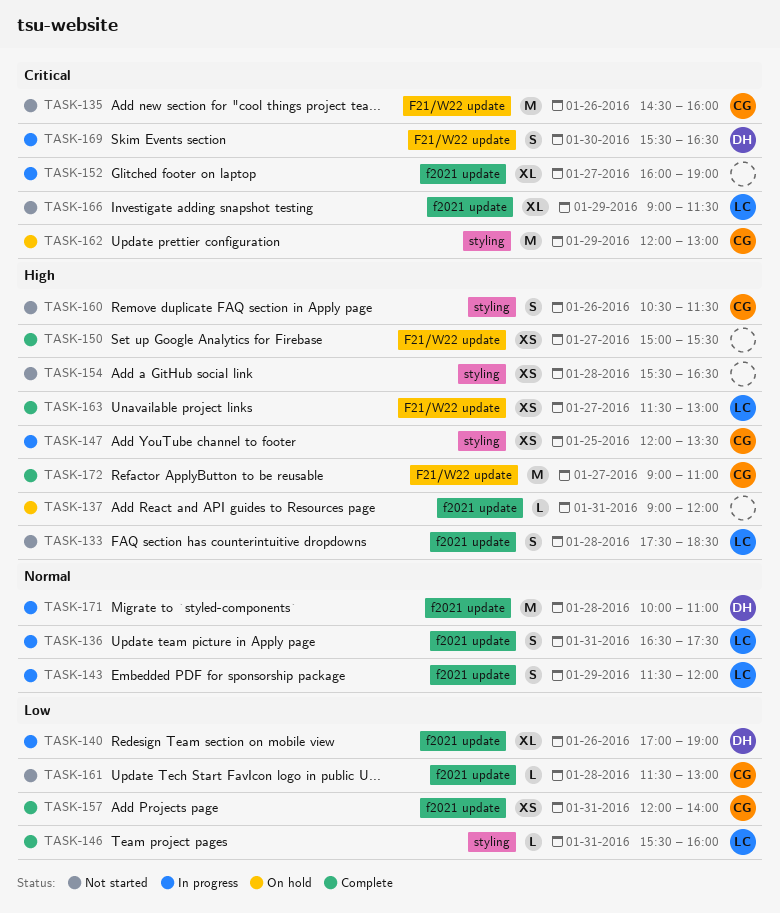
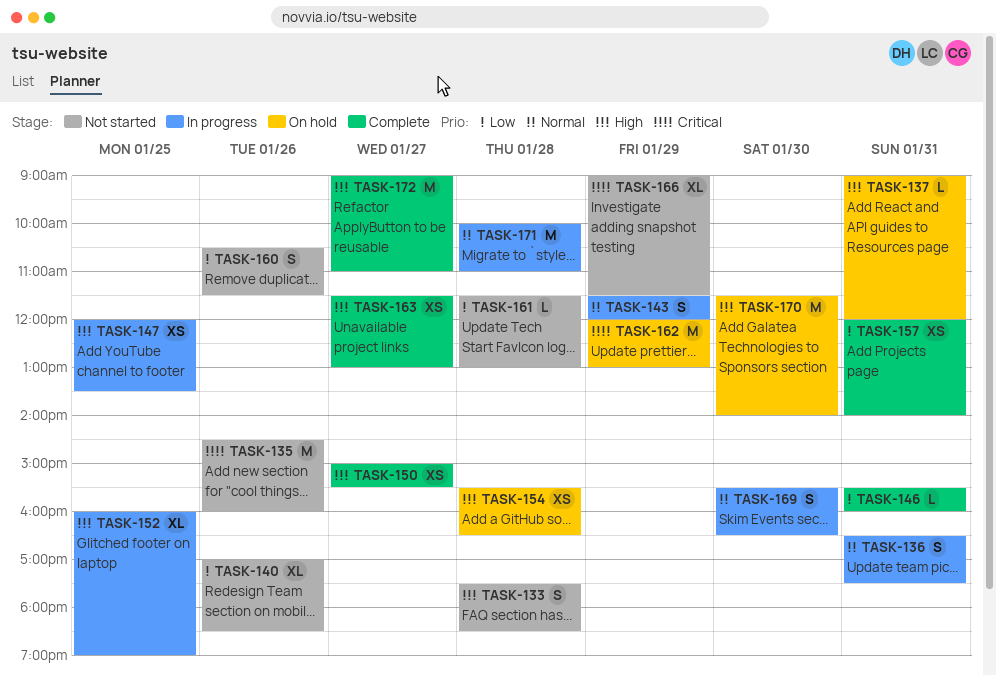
TASK-140, status: In progress -> Not started
TASK-140, ends: 19:00 -> 18:30
TASK-152, priority: Critical -> High
TASK-152, day: Jan 27 -> Jan 25
TASK-154, status: Not started -> On hold
TASK-160, priority: High -> Low
TASK-169, priority: Critical -> Normal
TASK-170: none -> present

